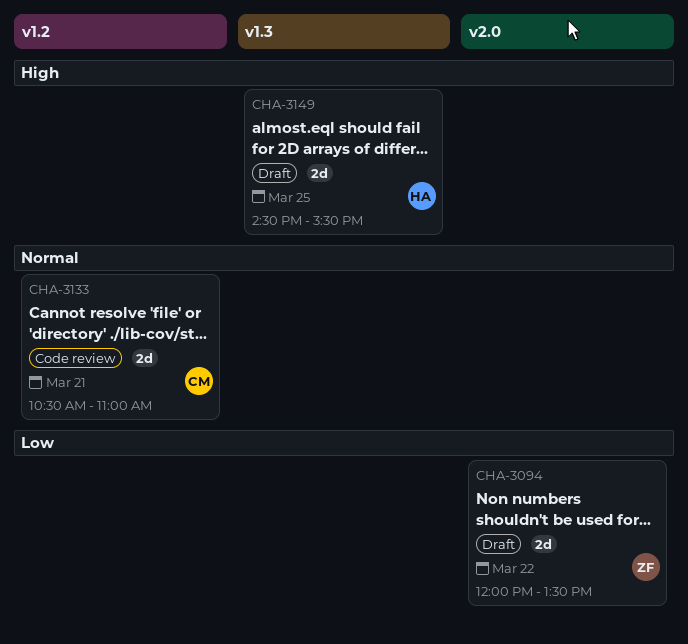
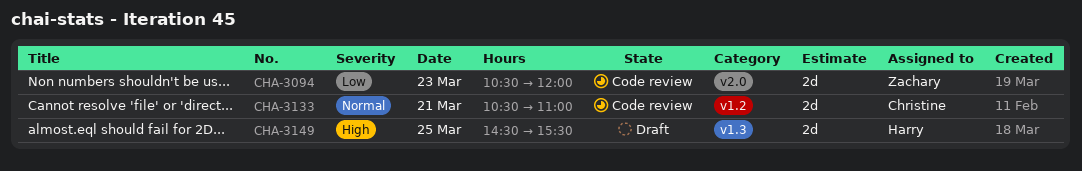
CHA-3094, status: Draft -> Code review
CHA-3094, day: Mar 22 -> Mar 23
CHA-3094, begins: 12:00 -> 10:30
CHA-3094, ends: 13:30 -> 12:00

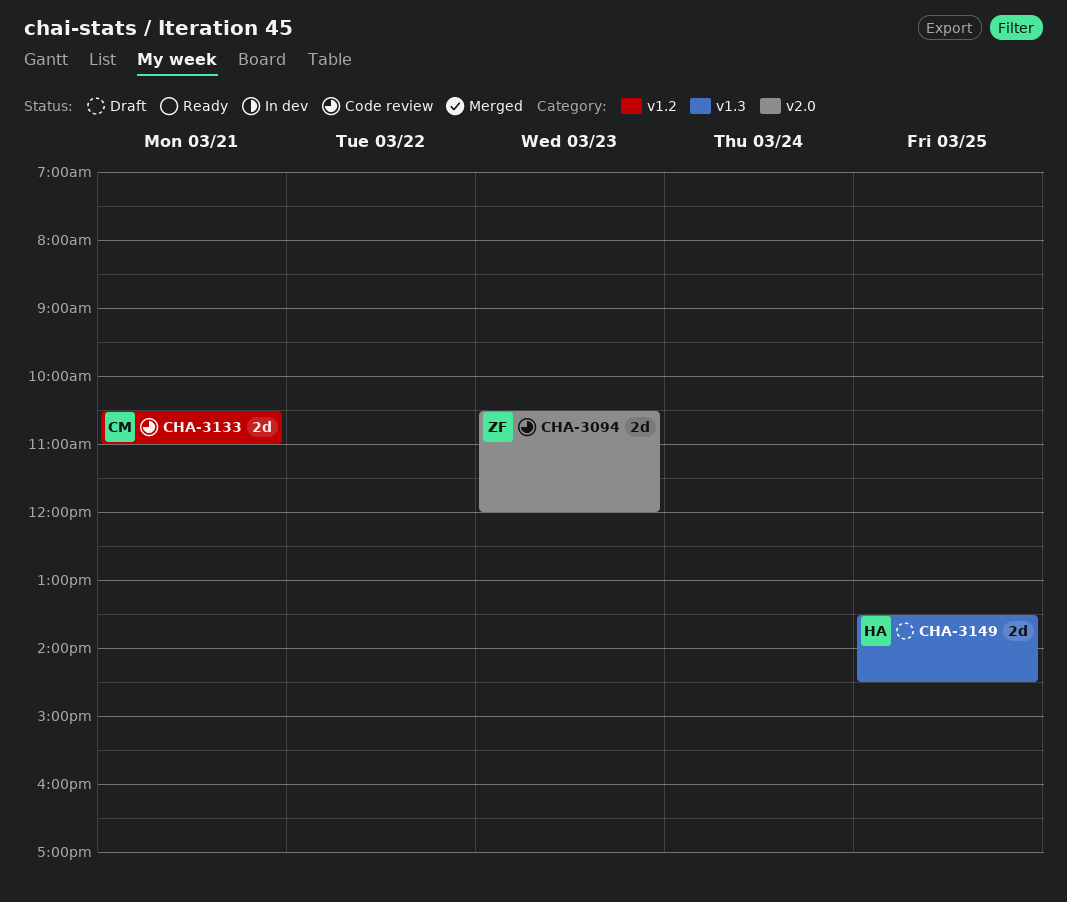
CHA-3149, begins: 14:30 -> 13:30
CHA-3149, ends: 15:30 -> 14:30

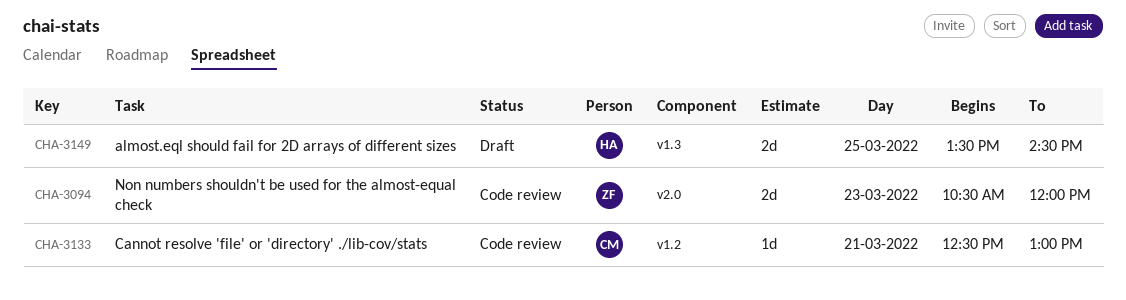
CHA-3133, estimate: 2d -> 1d
CHA-3133, begins: 10:30 -> 12:30
CHA-3133, ends: 11:00 -> 13:00

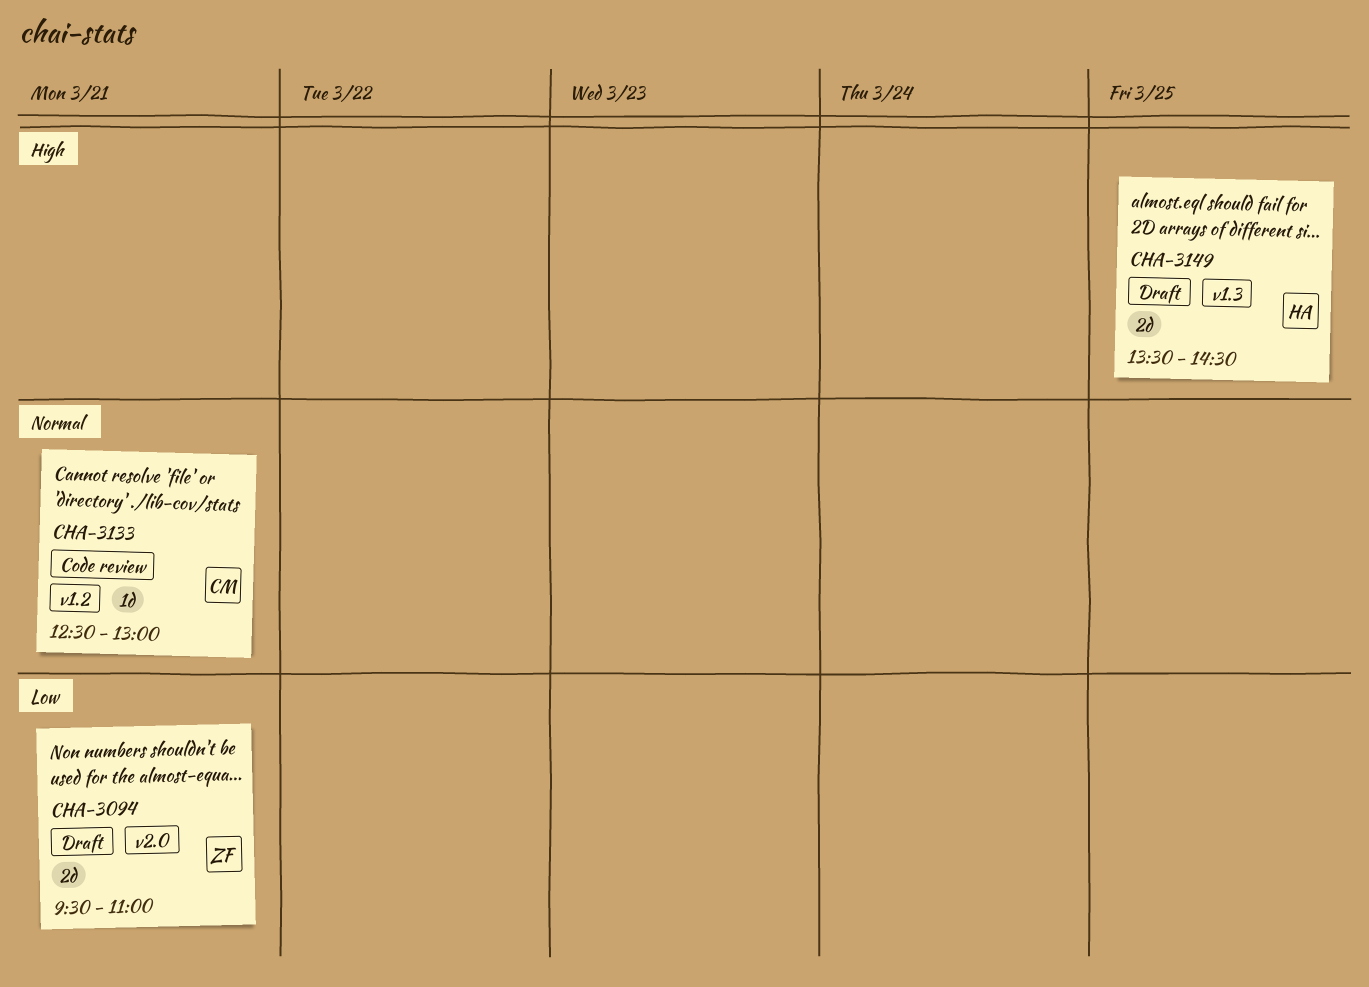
CHA-3094, status: Code review -> Draft
CHA-3094, day: Mar 23 -> Mar 21
CHA-3094, begins: 10:30 -> 09:30
CHA-3094, ends: 12:00 -> 11:00

